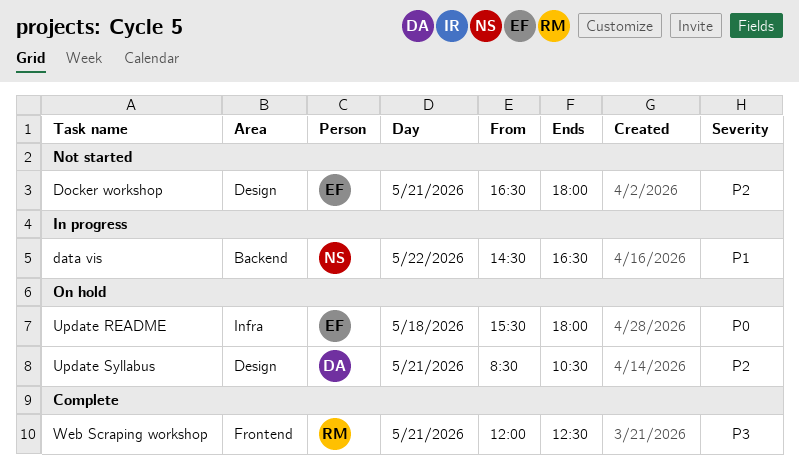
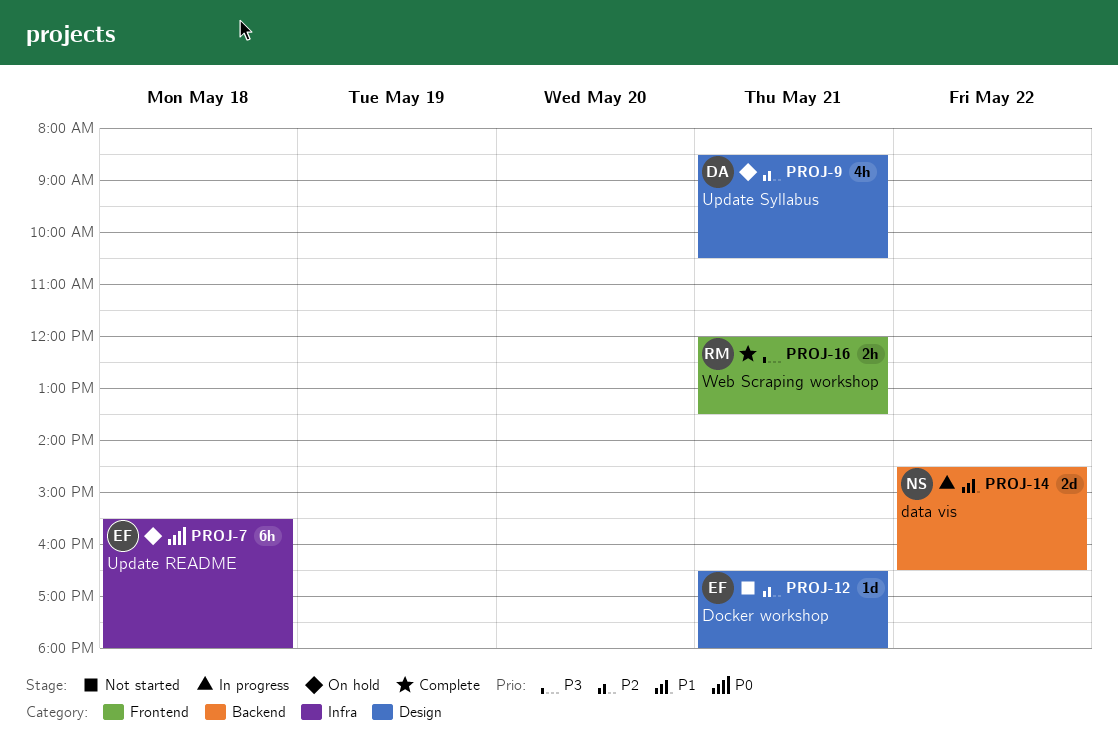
Web Scraping workshop, ends: 12:30 -> 13:30

